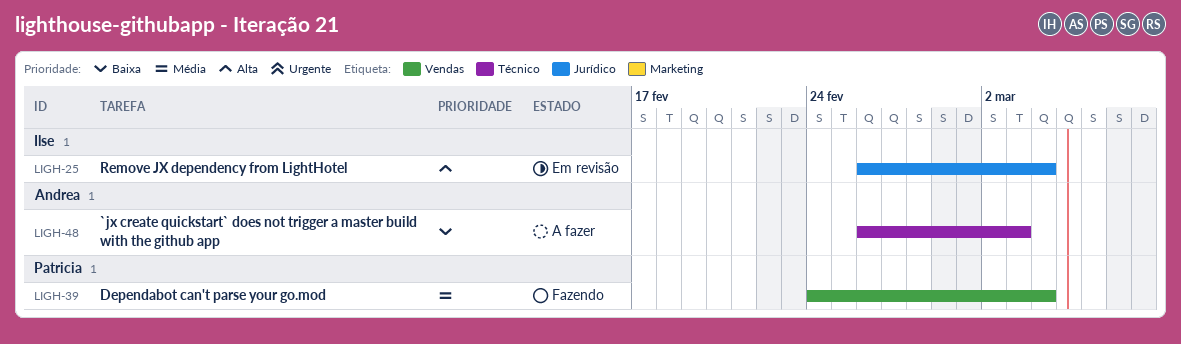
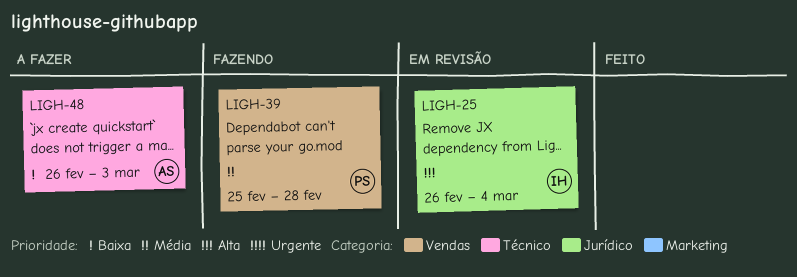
LIGH-39, start: Feb 24 -> Feb 25
LIGH-39, due: Mar 4 -> Feb 28

